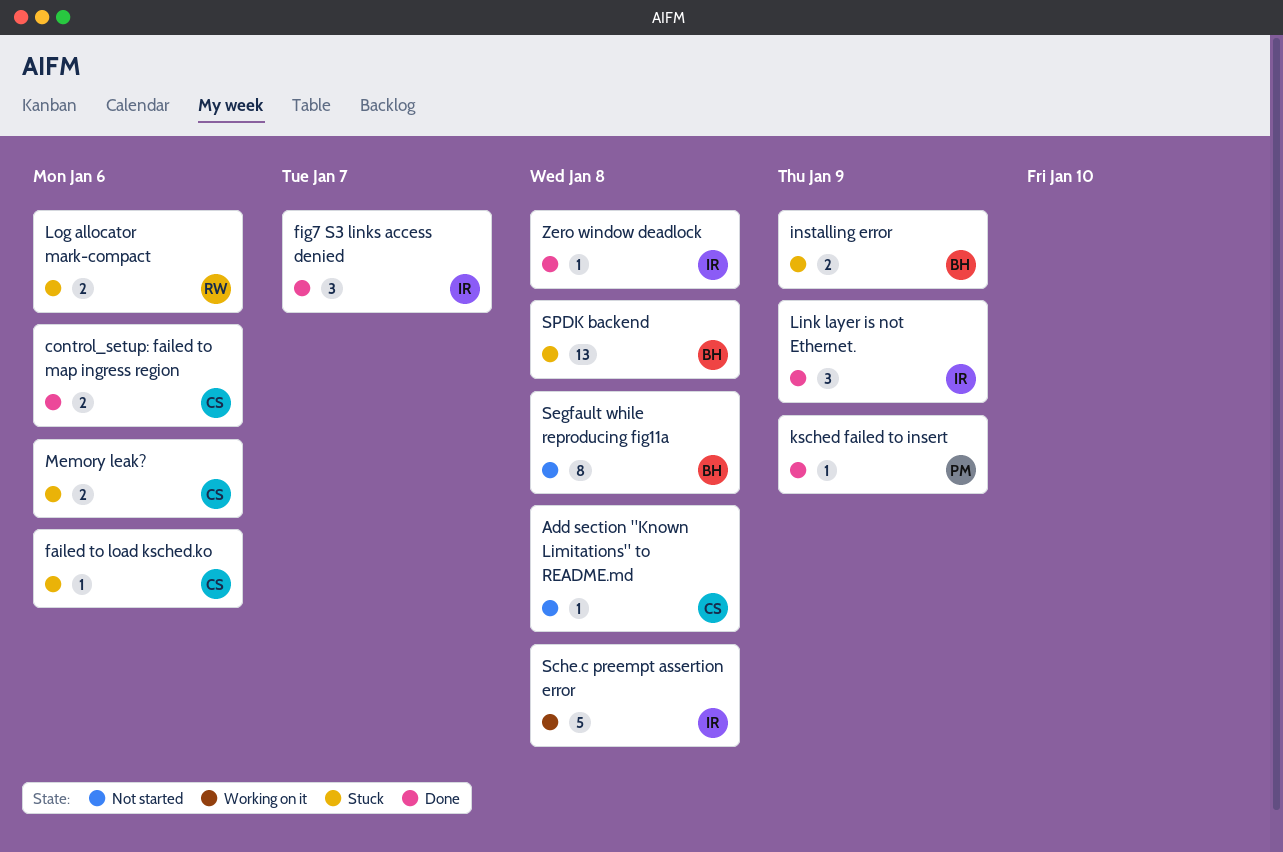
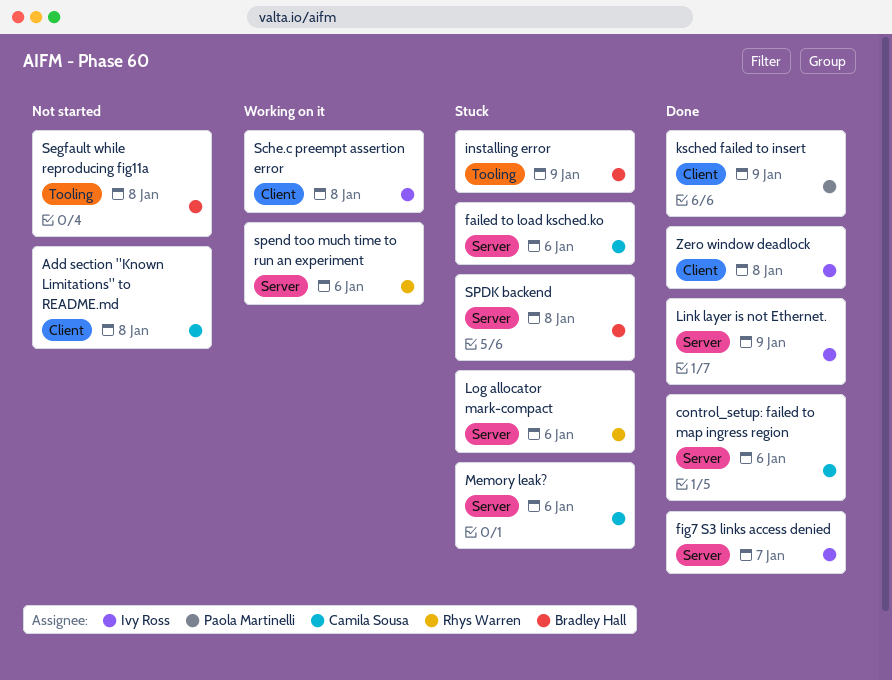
spend too much time to run an experiment: none -> present

